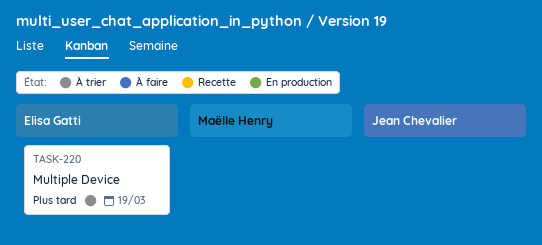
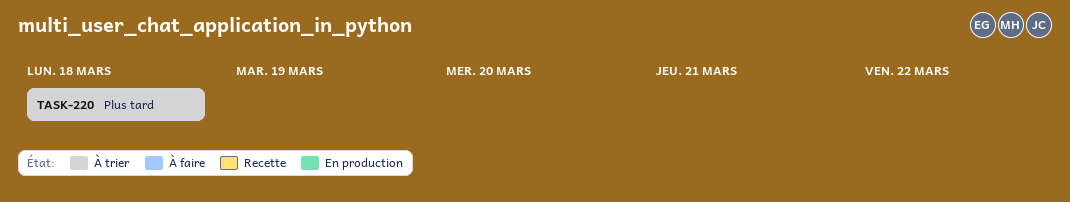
TASK-220, due: Mar 19 -> Mar 18

